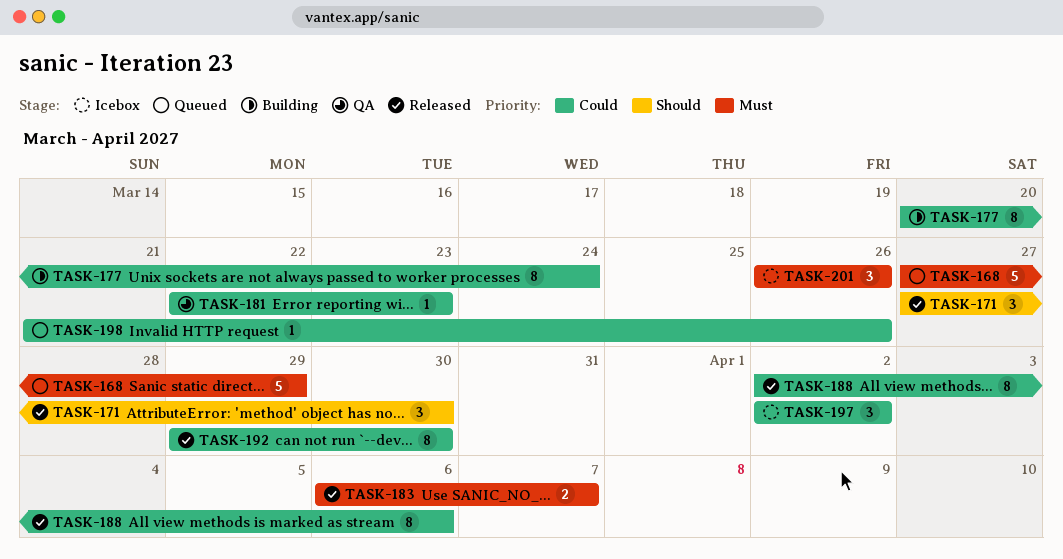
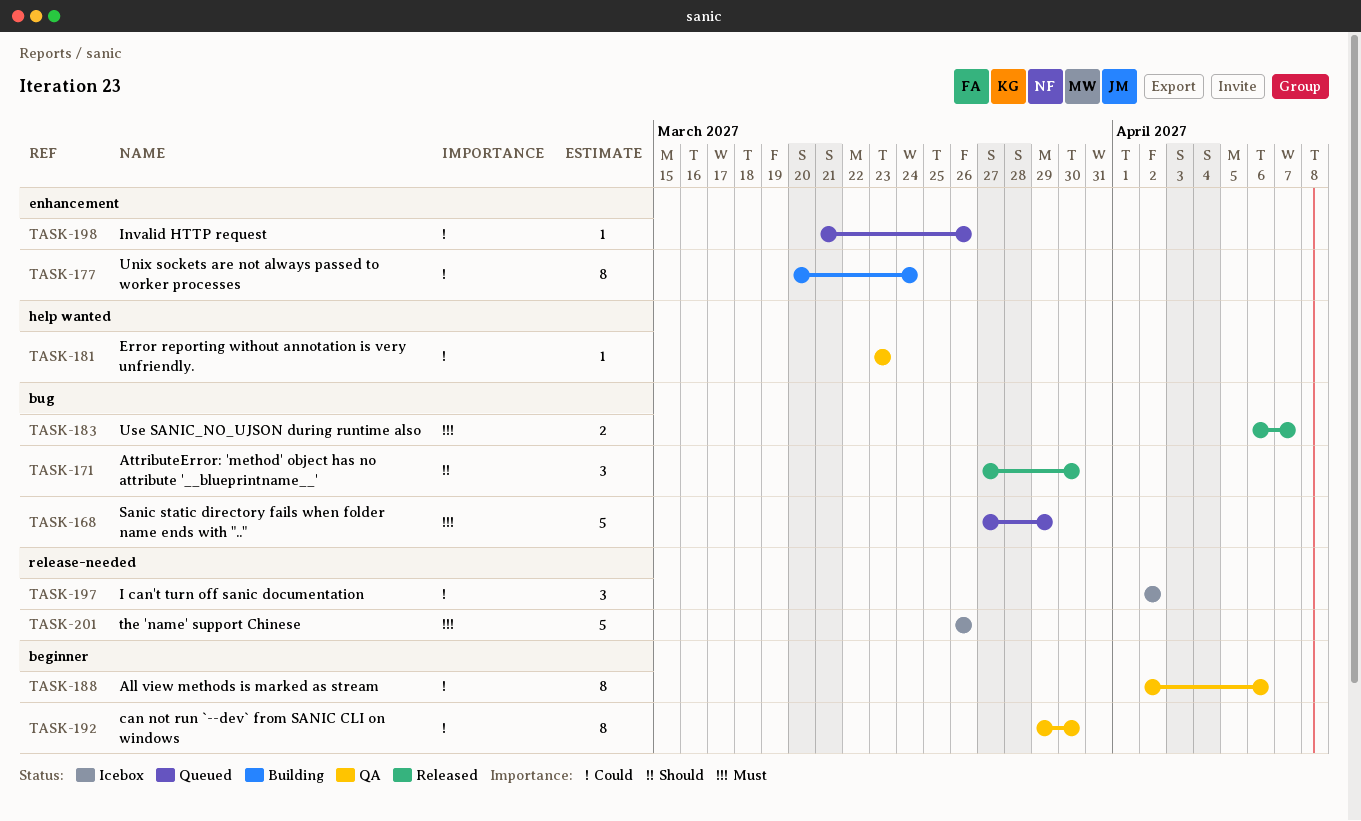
TASK-181, start: Mar 22 -> Mar 23
TASK-188, status: Released -> QA
TASK-192, status: Released -> QA
TASK-201, estimate: 3 -> 5

